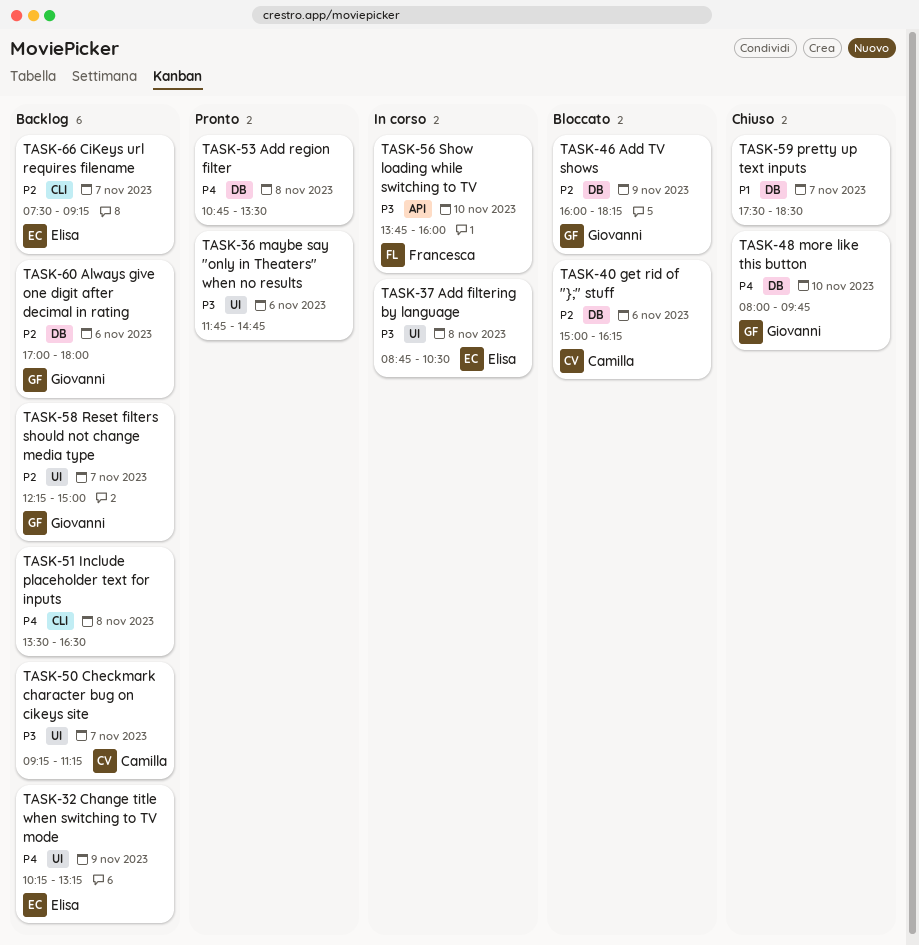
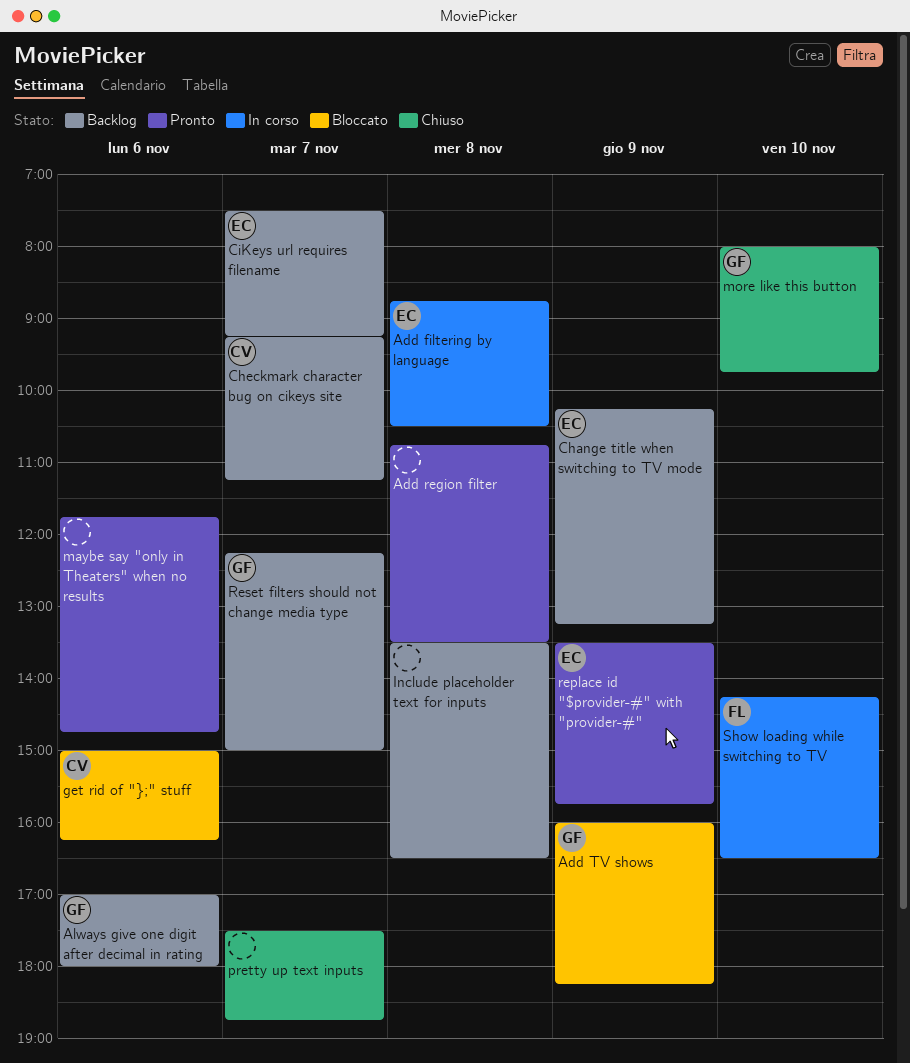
pretty up text inputs, ends: 18:30 -> 18:45
replace id "$provider-#" with "provider-#": none -> present
Show loading while switching to TV, begins: 13:45 -> 14:15
Show loading while switching to TV, ends: 16:00 -> 16:30

